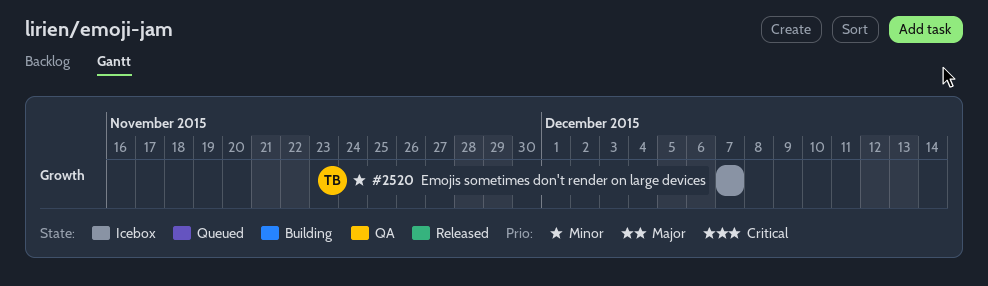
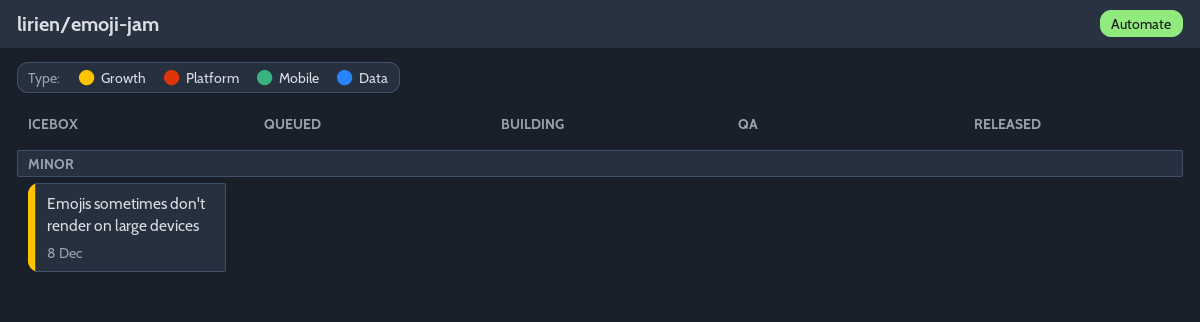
Emojis sometimes don't render on large devices, due: Dec 7 -> Dec 8

